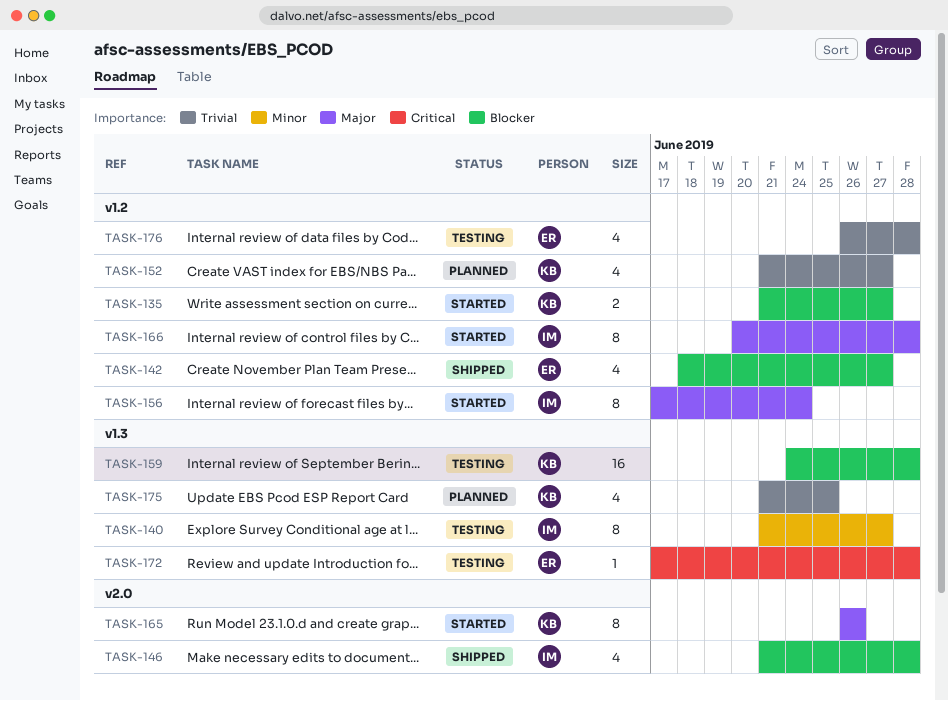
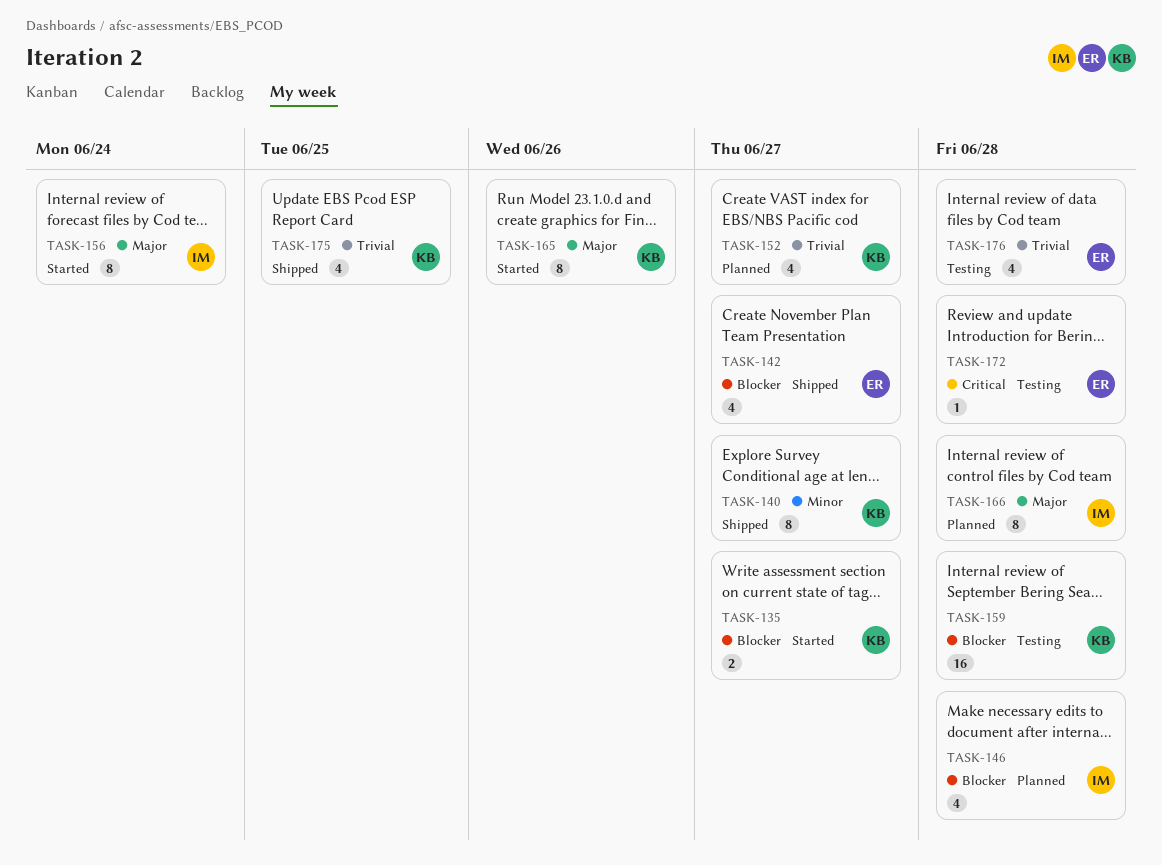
TASK-140, status: Testing -> Shipped
TASK-140, owner: IM -> KB
TASK-146, status: Shipped -> Planned
TASK-166, status: Started -> Planned
TASK-175, status: Planned -> Shipped

